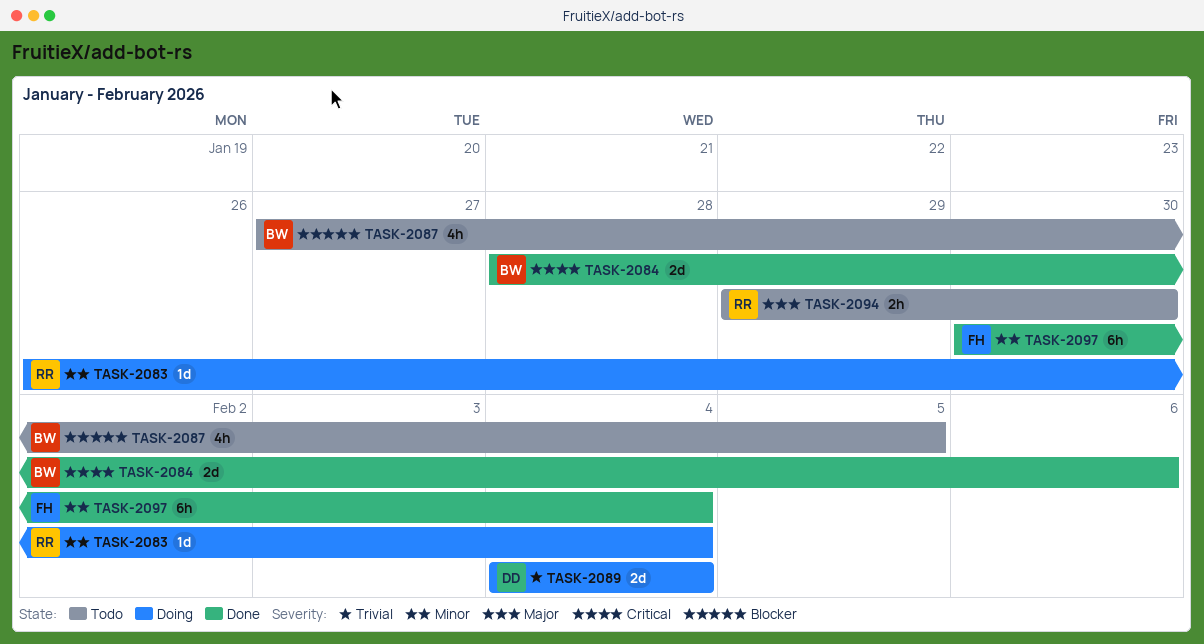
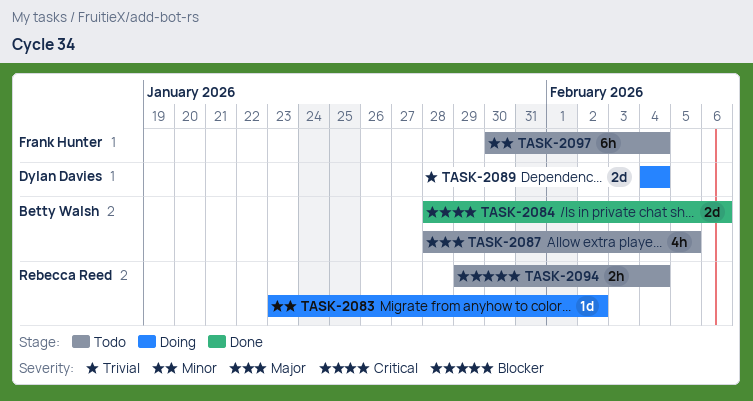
TASK-2083, start: Jan 26 -> Jan 23
TASK-2083, due: Feb 4 -> Feb 2
TASK-2087, priority: Blocker -> Major
TASK-2087, start: Jan 27 -> Jan 28
TASK-2094, priority: Major -> Blocker
TASK-2094, due: Jan 30 -> Feb 4
TASK-2097, status: Done -> Todo

